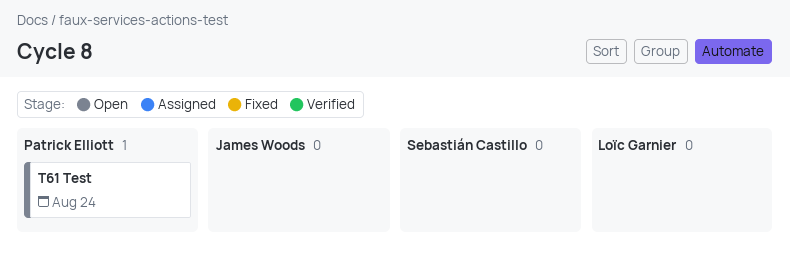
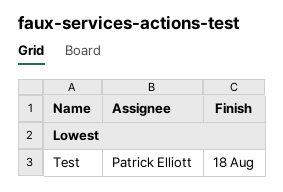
Test, due: Aug 24 -> Aug 18

